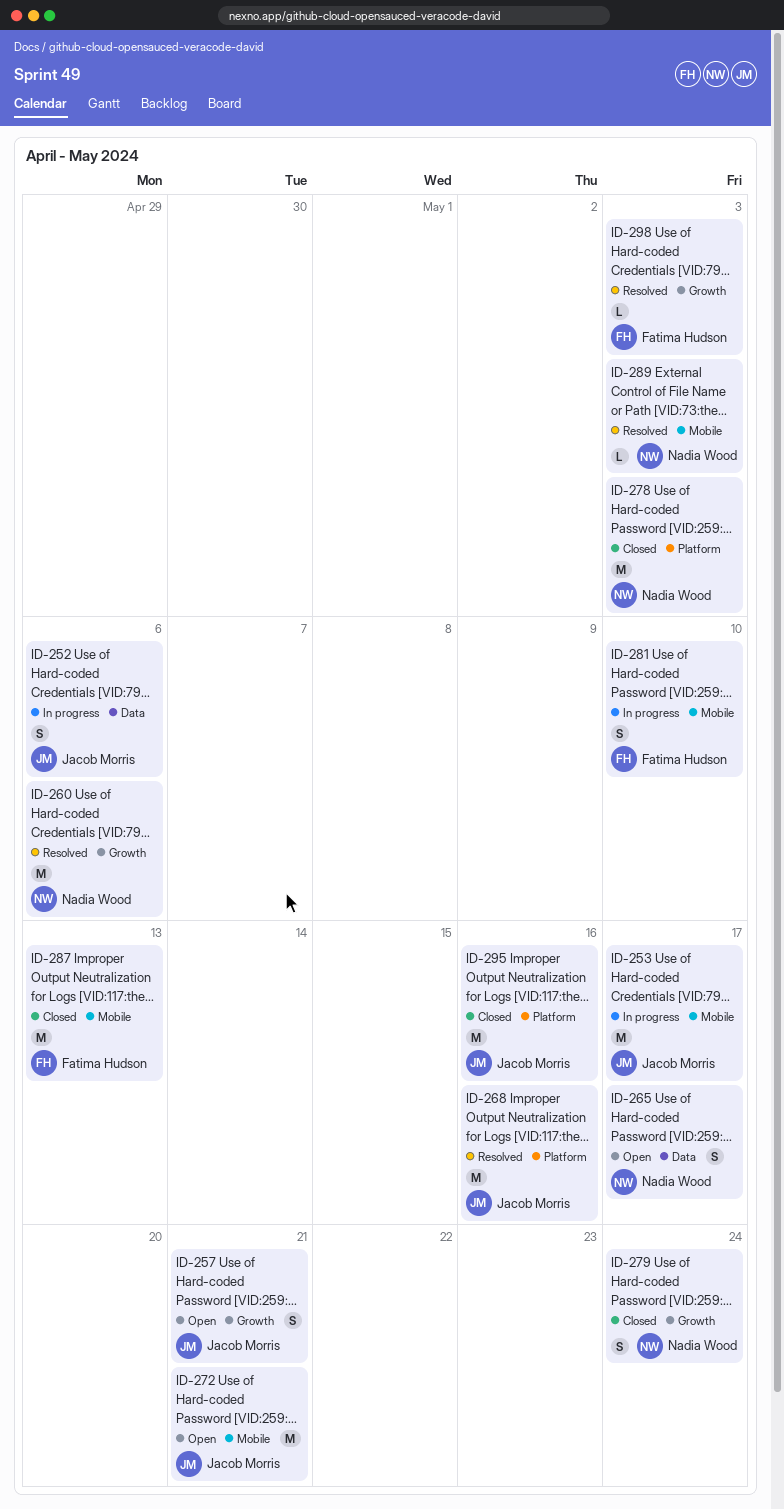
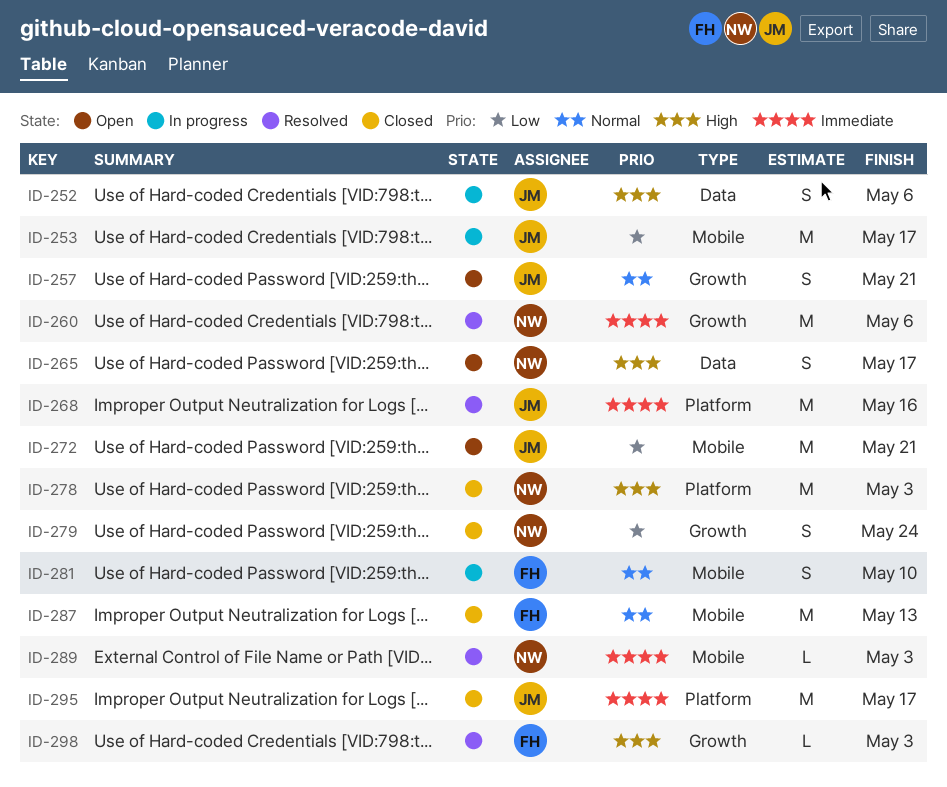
ID-295, due: May 16 -> May 17

